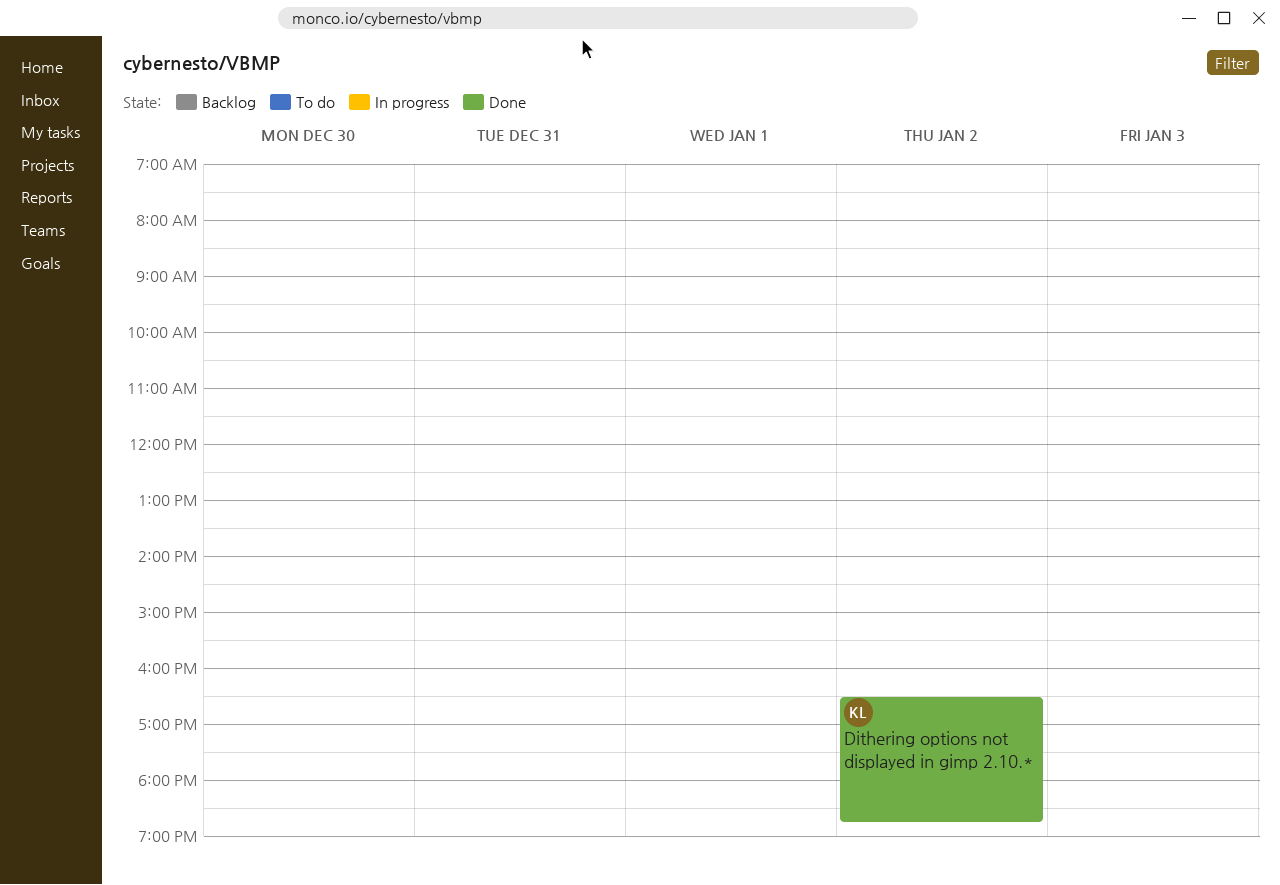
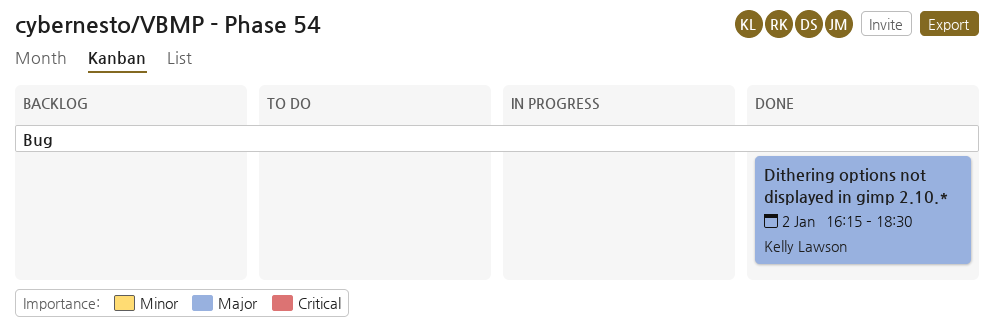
Dithering options not displayed in gimp 2.10.*, begins: 16:30 -> 16:15
Dithering options not displayed in gimp 2.10.*, ends: 18:45 -> 18:30

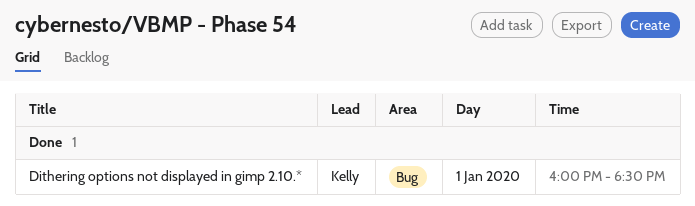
Dithering options not displayed in gimp 2.10.*, day: Jan 2 -> Jan 1
Dithering options not displayed in gimp 2.10.*, begins: 16:15 -> 16:00

